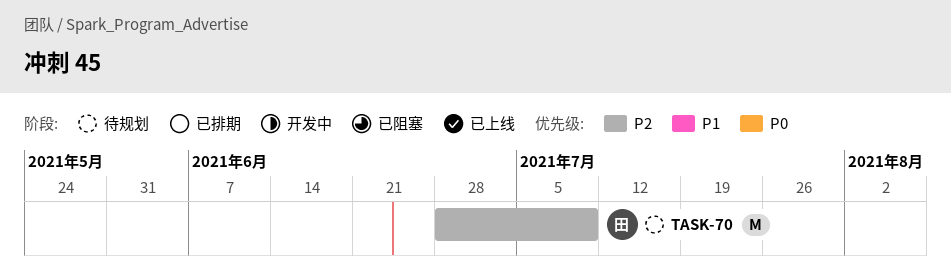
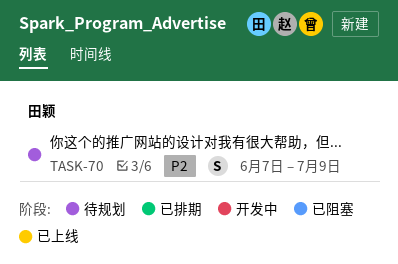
TASK-70, estimate: M -> S
TASK-70, start: Jun 28 -> Jun 7

